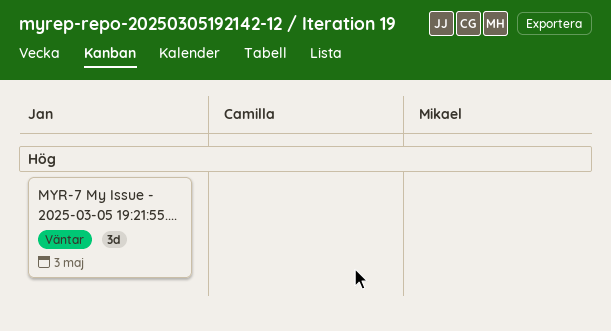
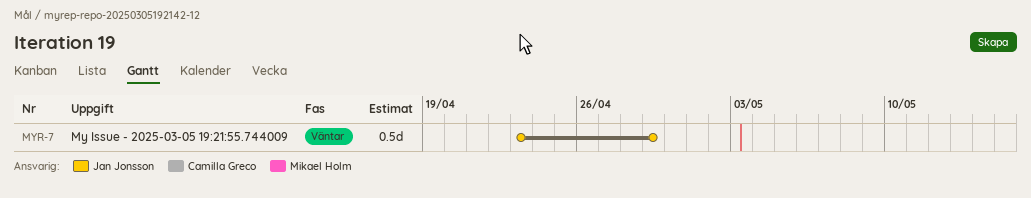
MYR-7, estimate: 3d -> 0.5d
MYR-7, due: May 3 -> Apr 29

